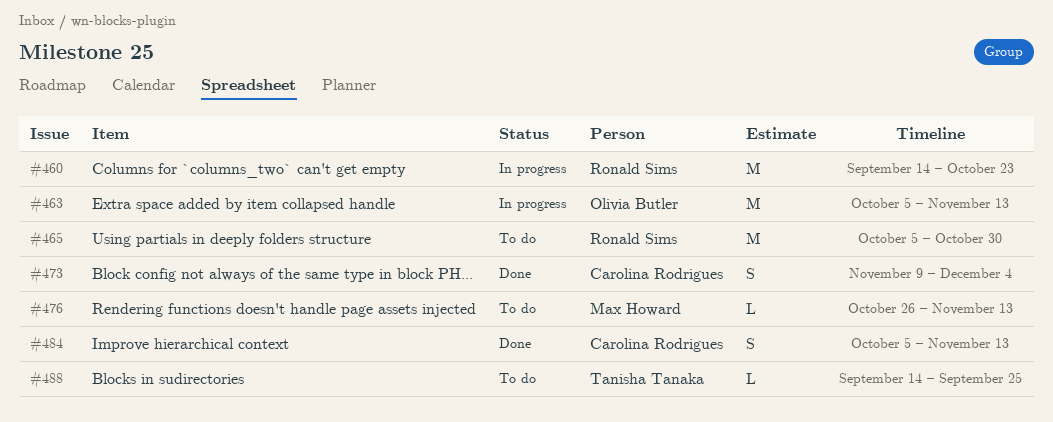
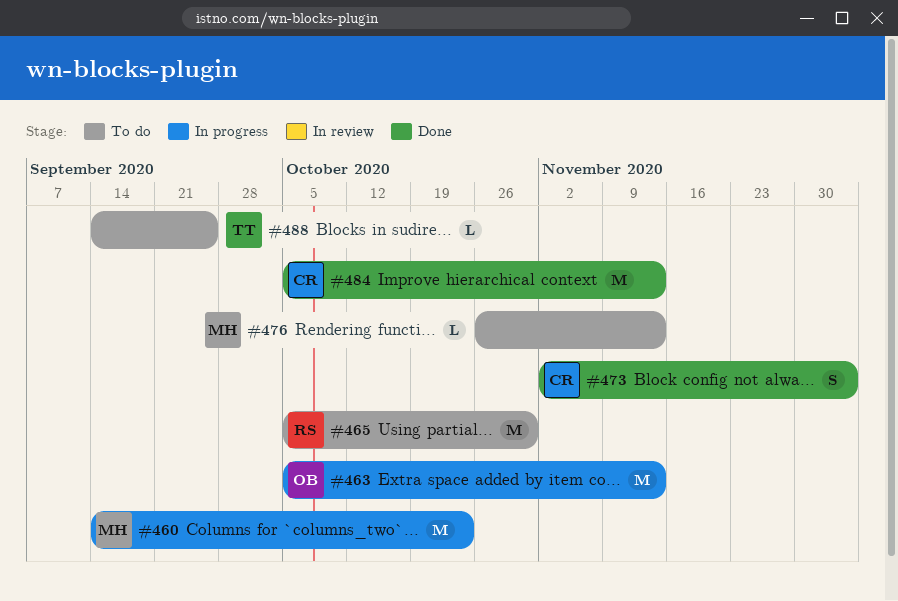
#460, owner: Ronald Sims -> Max Howard
#473, start: Nov 9 -> Nov 2
#484, estimate: S -> M

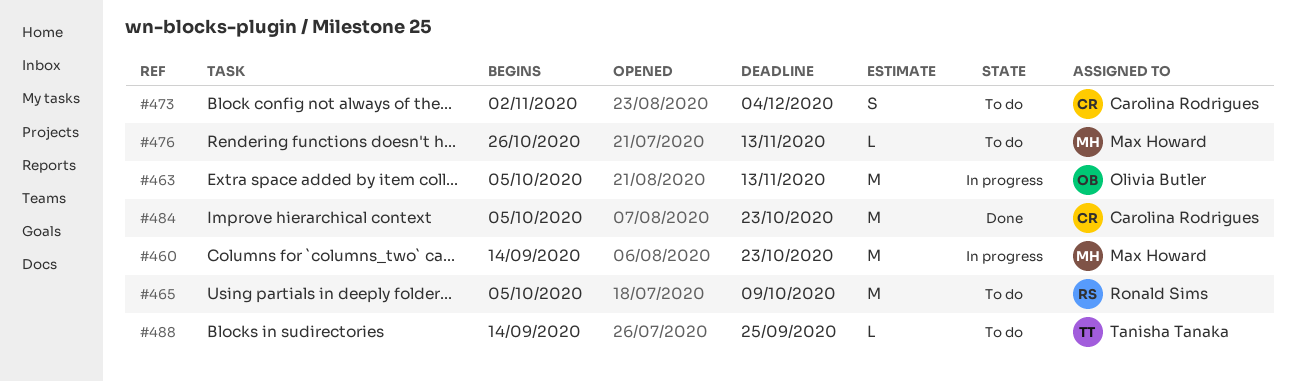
#465, due: Oct 30 -> Oct 9
#473, status: Done -> To do
#484, due: Nov 13 -> Oct 23

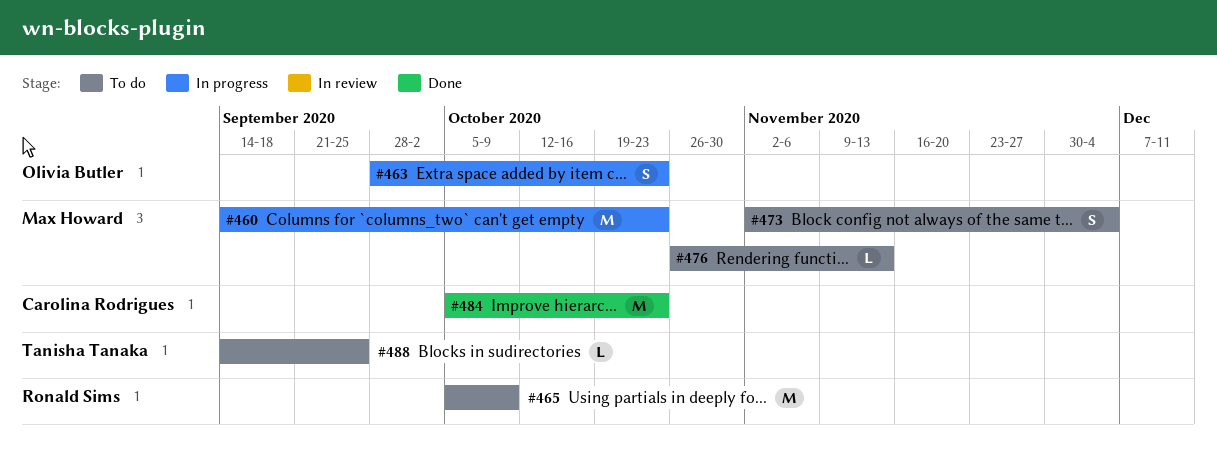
#463, estimate: M -> S
#463, start: Oct 5 -> Sep 28
#463, due: Nov 13 -> Oct 23
#473, owner: Carolina Rodrigues -> Max Howard

